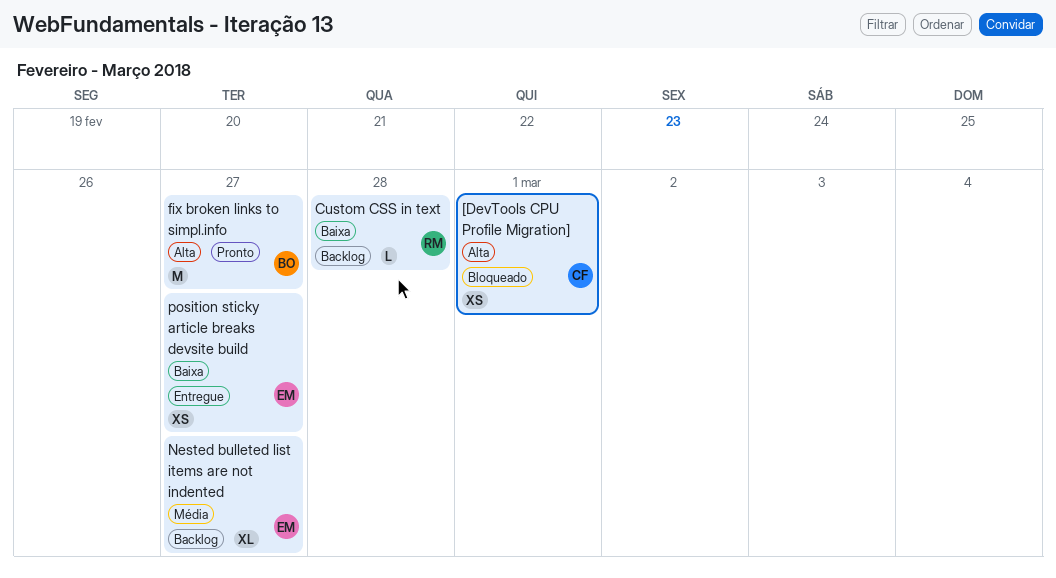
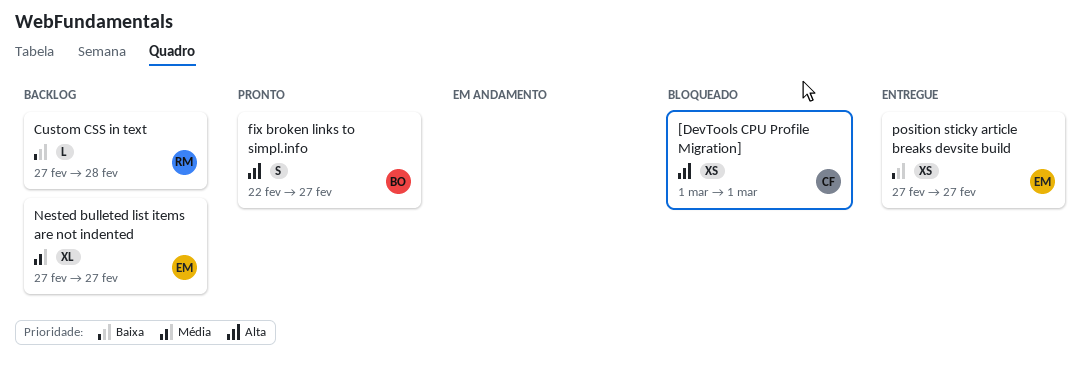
fix broken links to simpl.info, estimate: M -> S

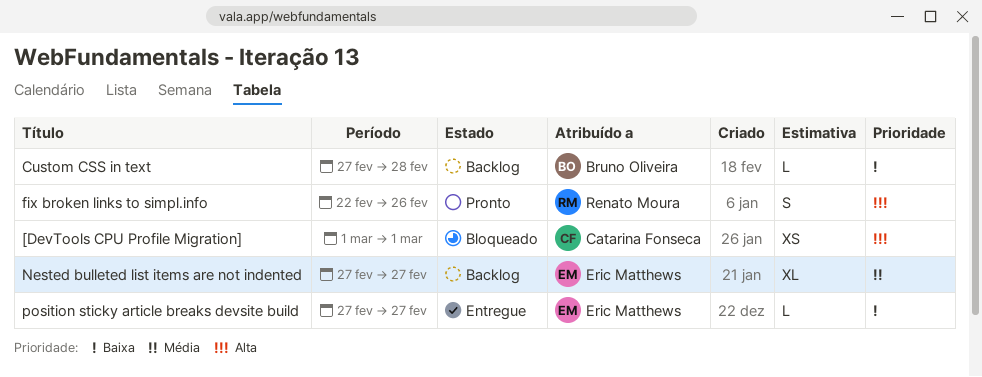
Custom CSS in text, owner: Renato Moura -> Bruno Oliveira
fix broken links to simpl.info, owner: Bruno Oliveira -> Renato Moura
fix broken links to simpl.info, due: Feb 27 -> Feb 26
position sticky article breaks devsite build, estimate: XS -> L

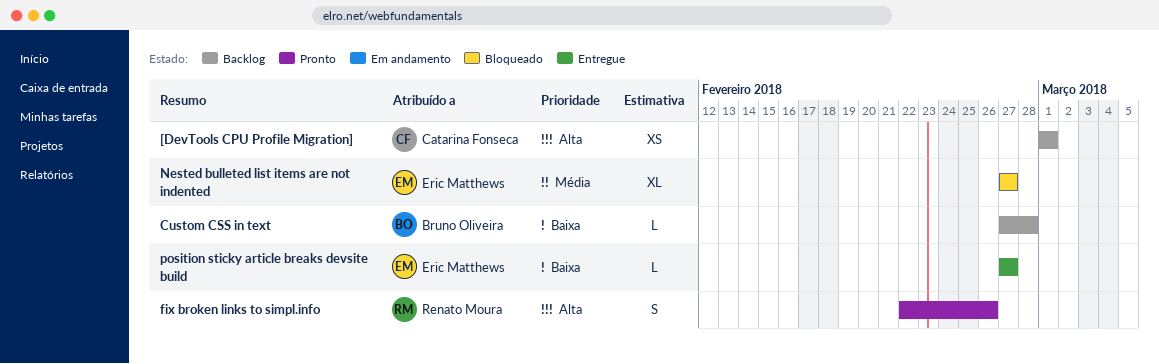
[DevTools CPU Profile Migration], status: Bloqueado -> Backlog
Nested bulleted list items are not indented, status: Backlog -> Bloqueado

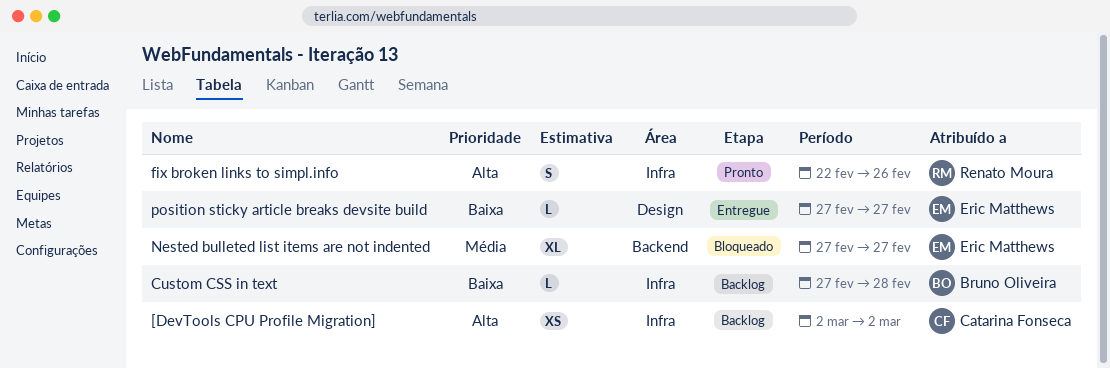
[DevTools CPU Profile Migration], start: Mar 1 -> Mar 2
[DevTools CPU Profile Migration], due: Mar 1 -> Mar 2

